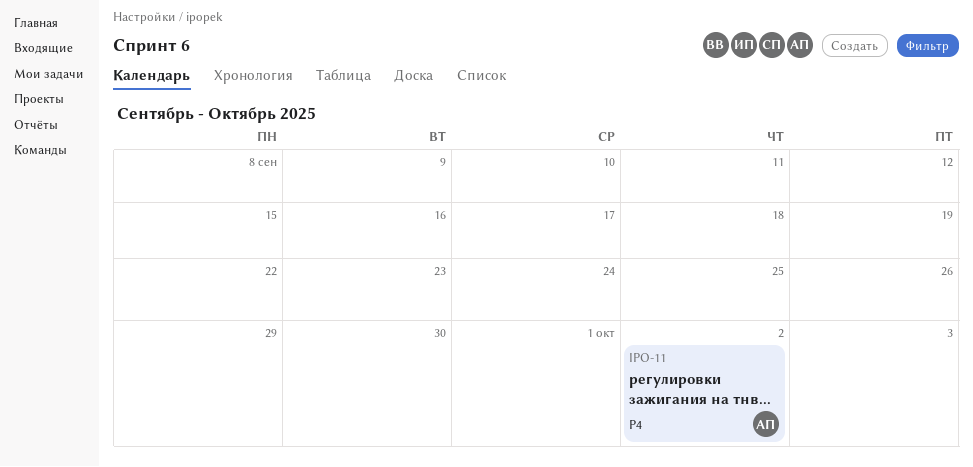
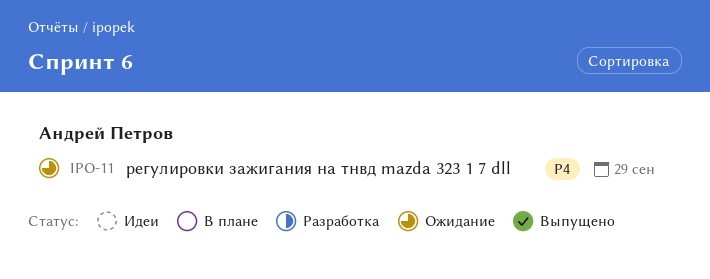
IPO-11, due: Oct 2 -> Sep 29

